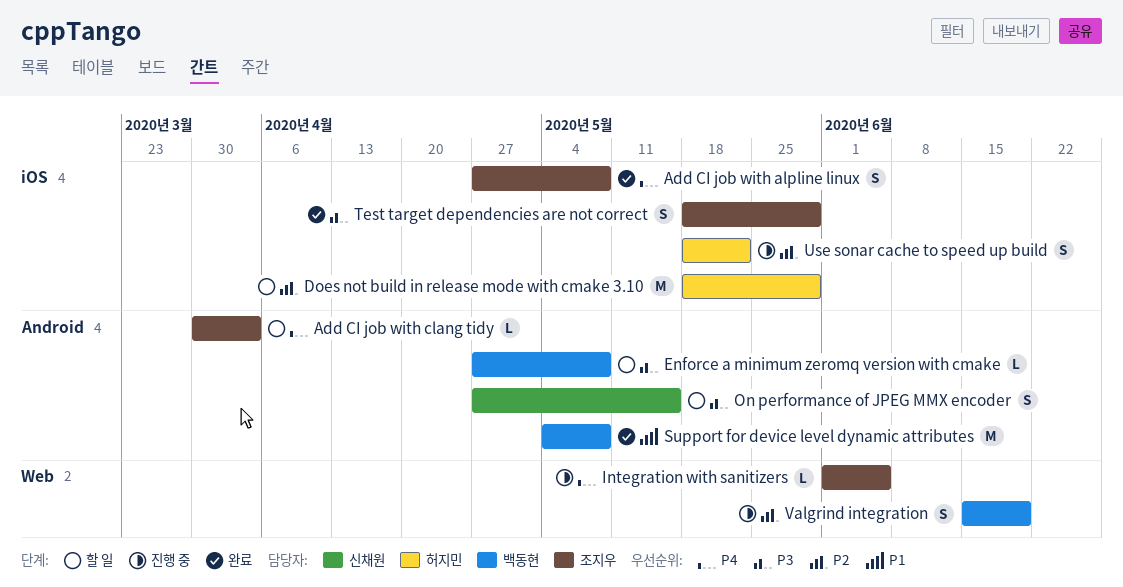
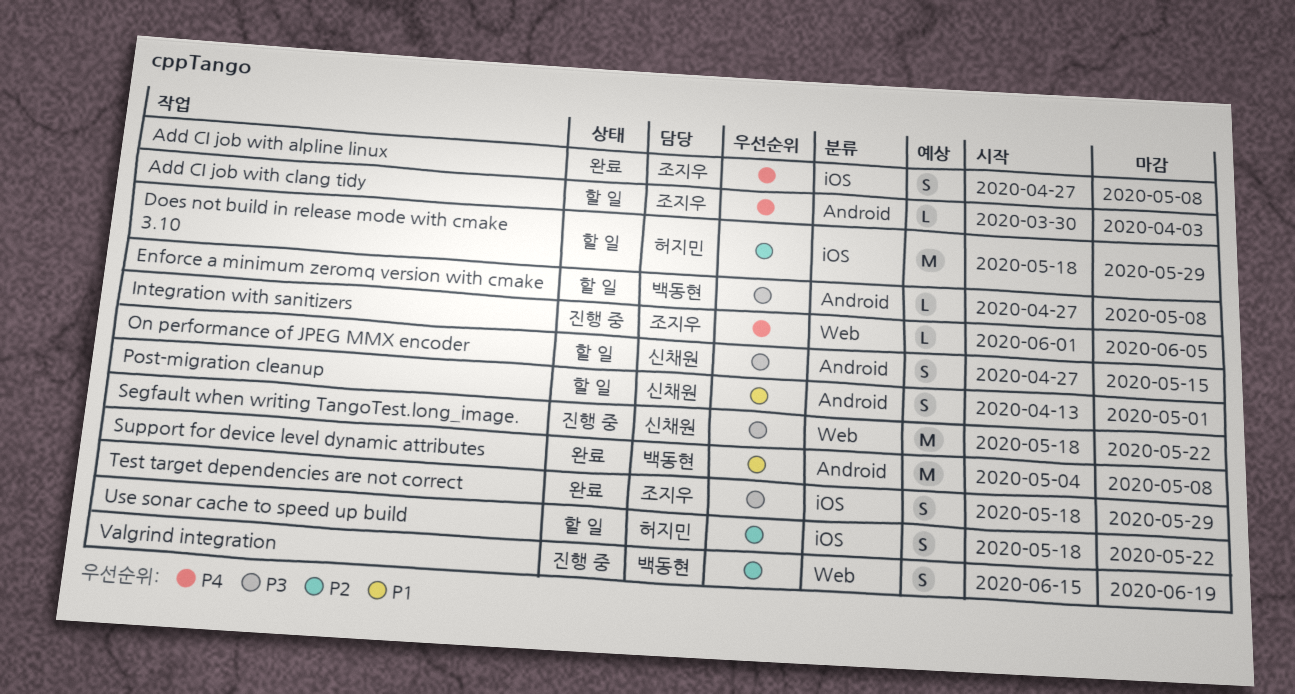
Post-migration cleanup: none -> present
Segfault when writing TangoTest.long_image.: none -> present
Use sonar cache to speed up build, status: 진행 중 -> 할 일

